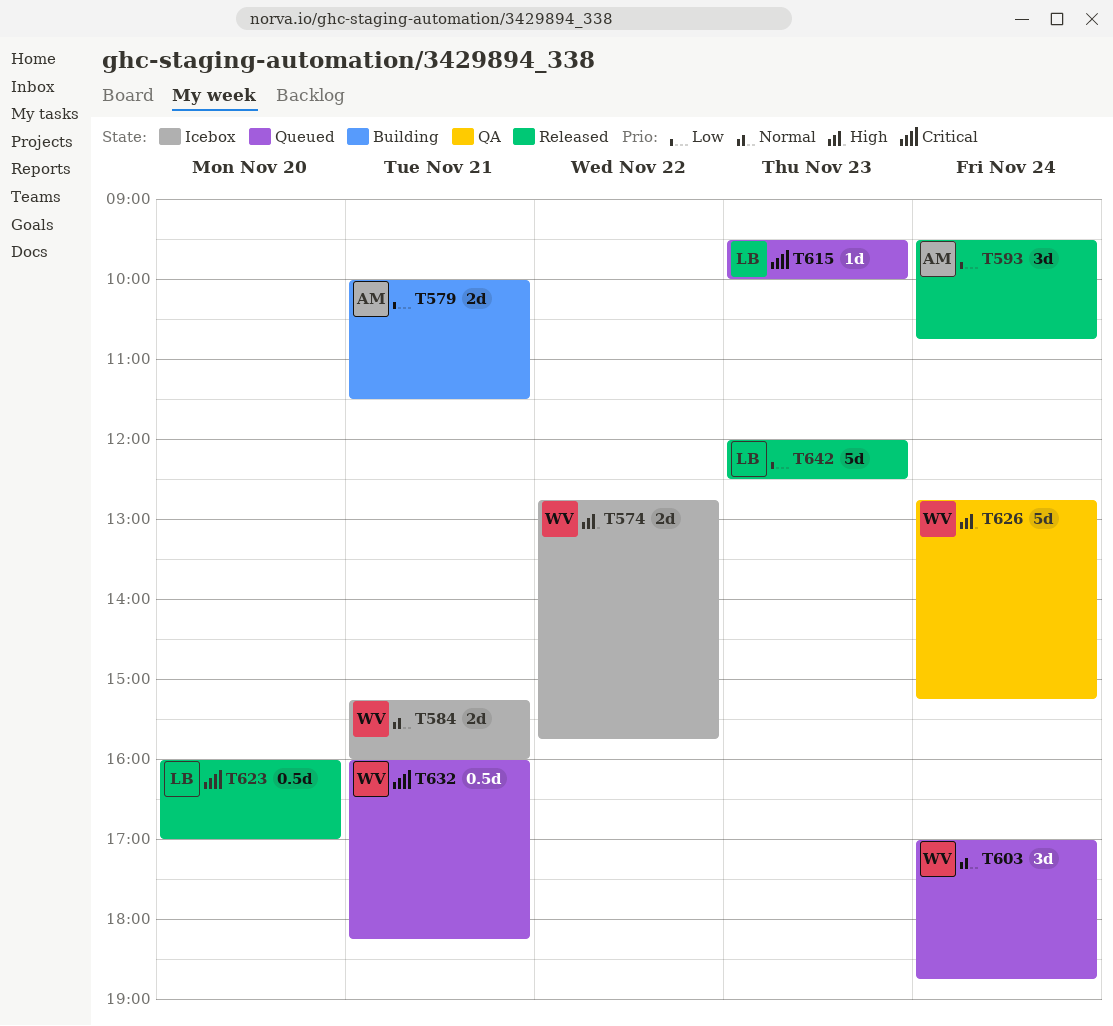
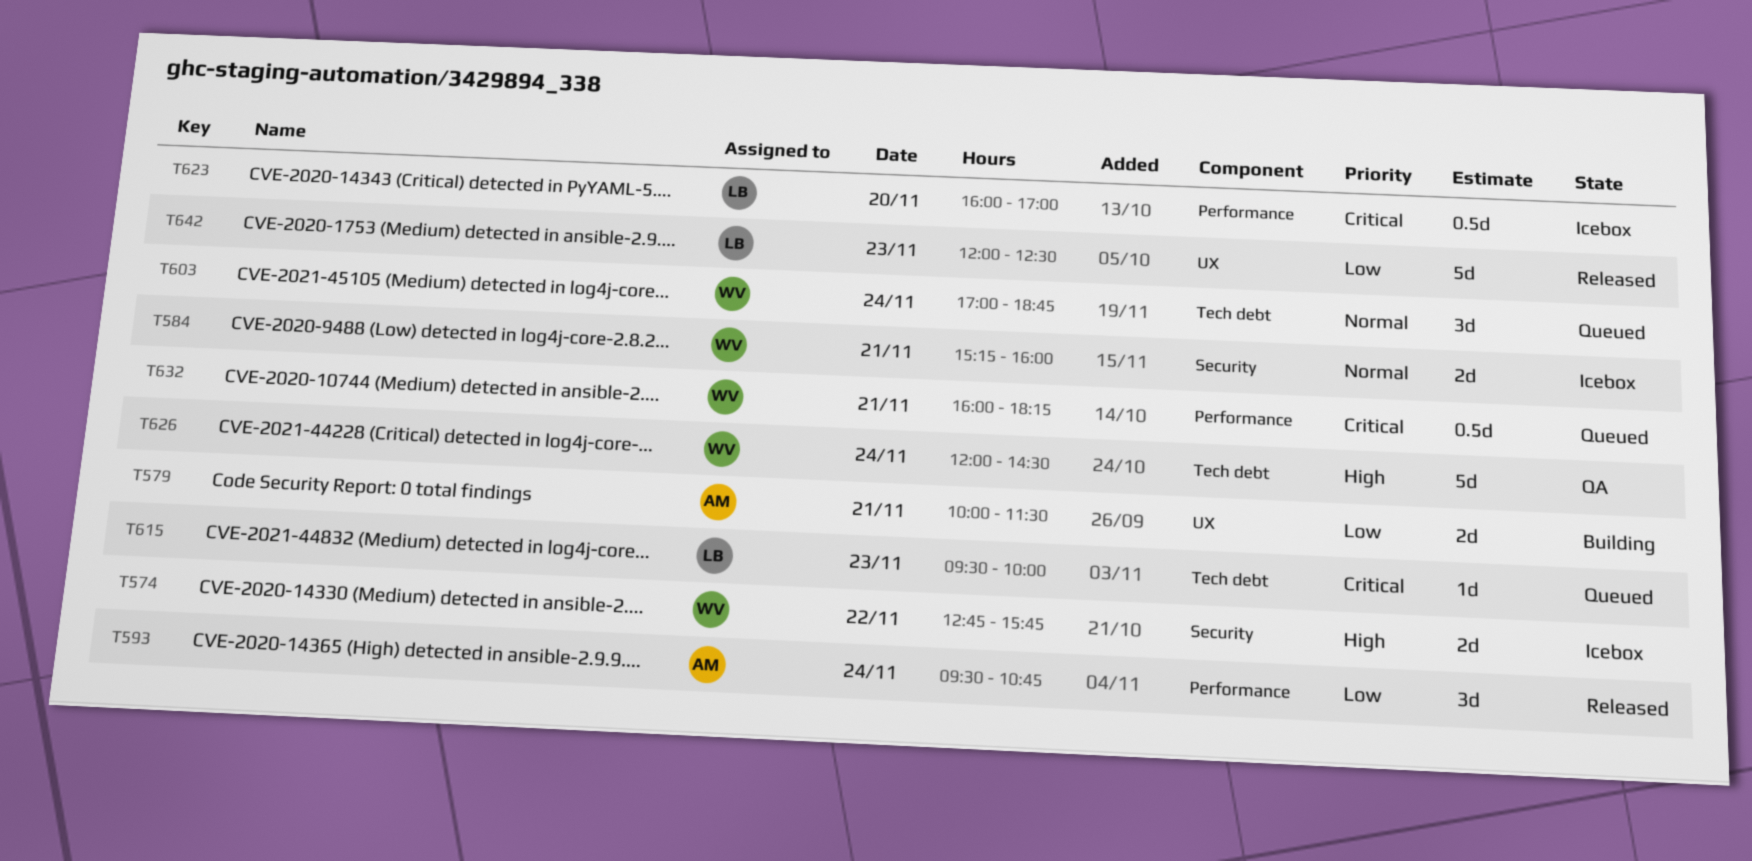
T623, status: Released -> Icebox
T626, begins: 12:45 -> 12:00
T626, ends: 15:15 -> 14:30

